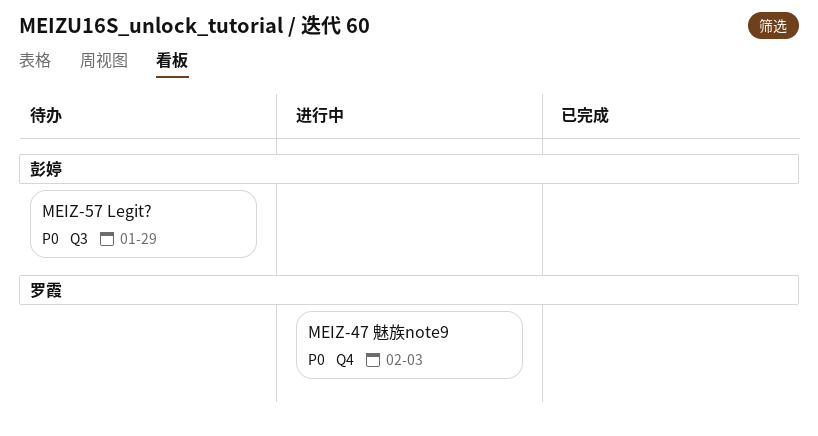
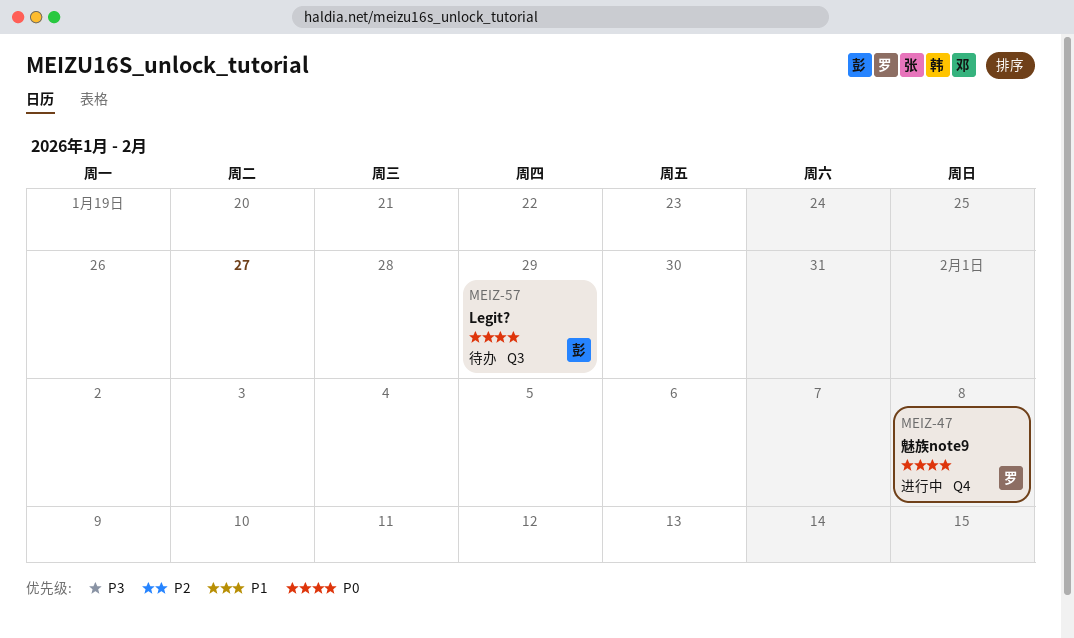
MEIZ-47, due: Feb 3 -> Feb 8

